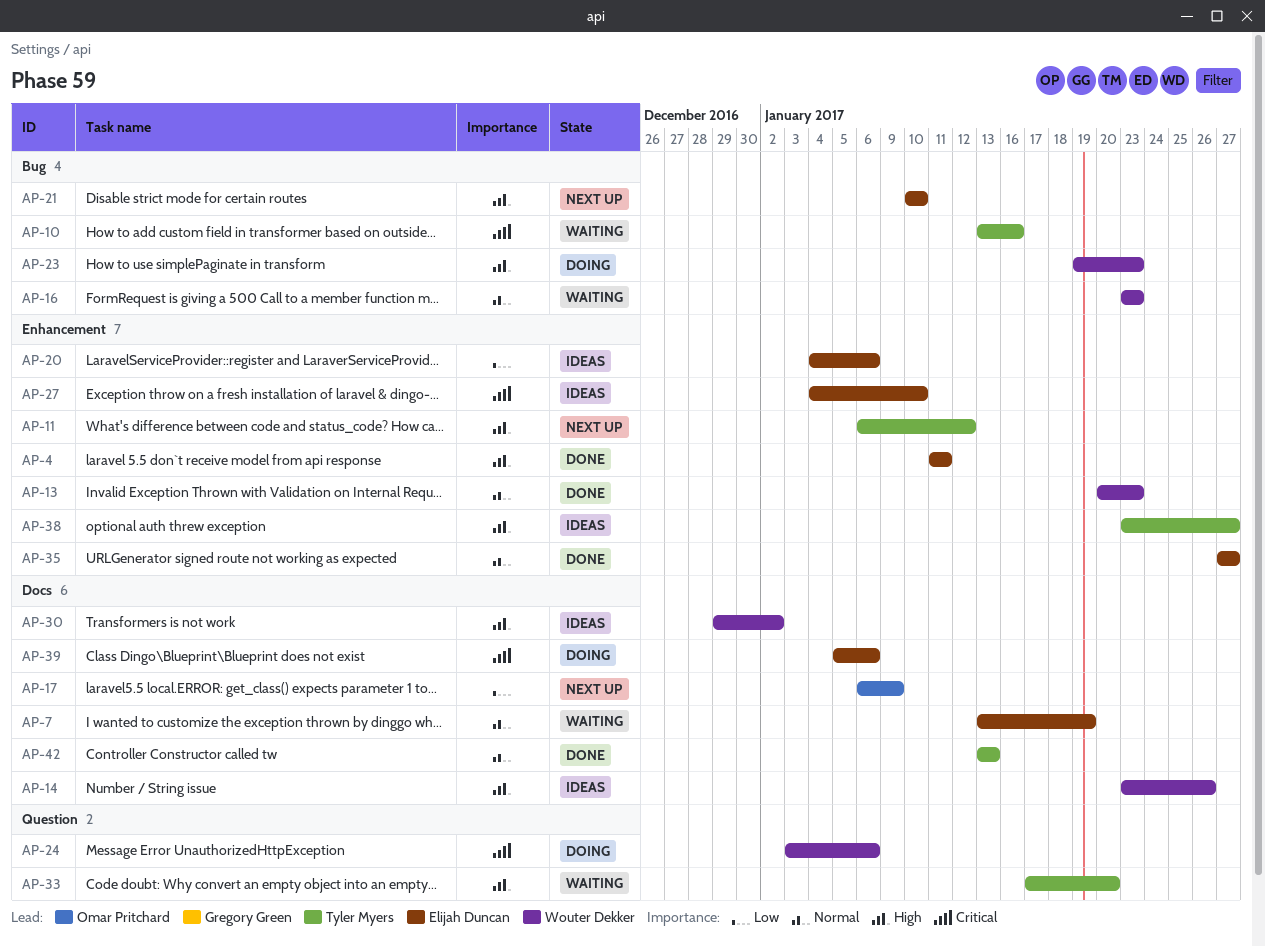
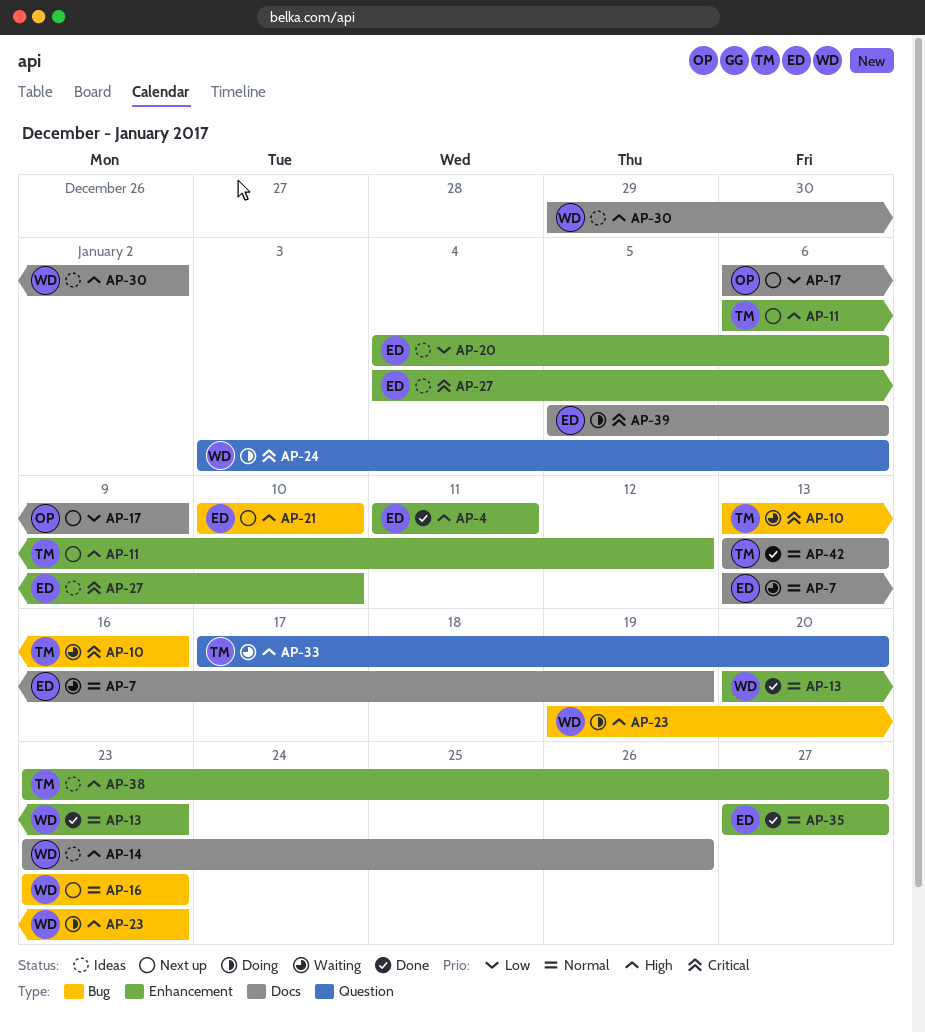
AP-16, status: Waiting -> Next up

